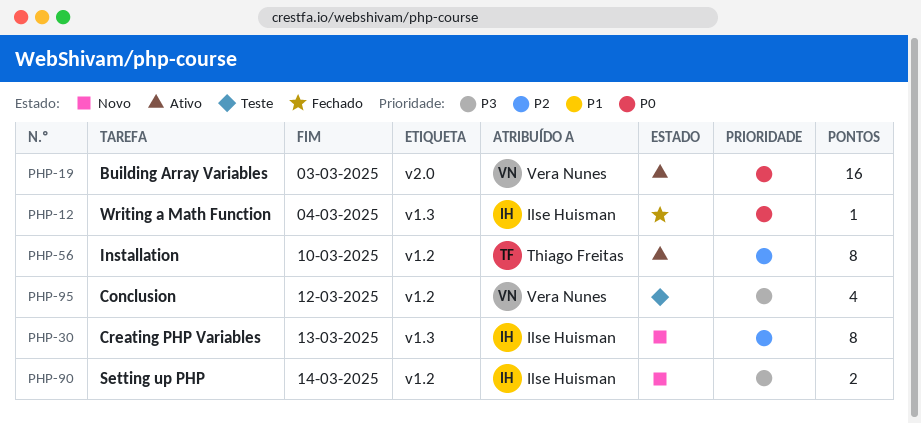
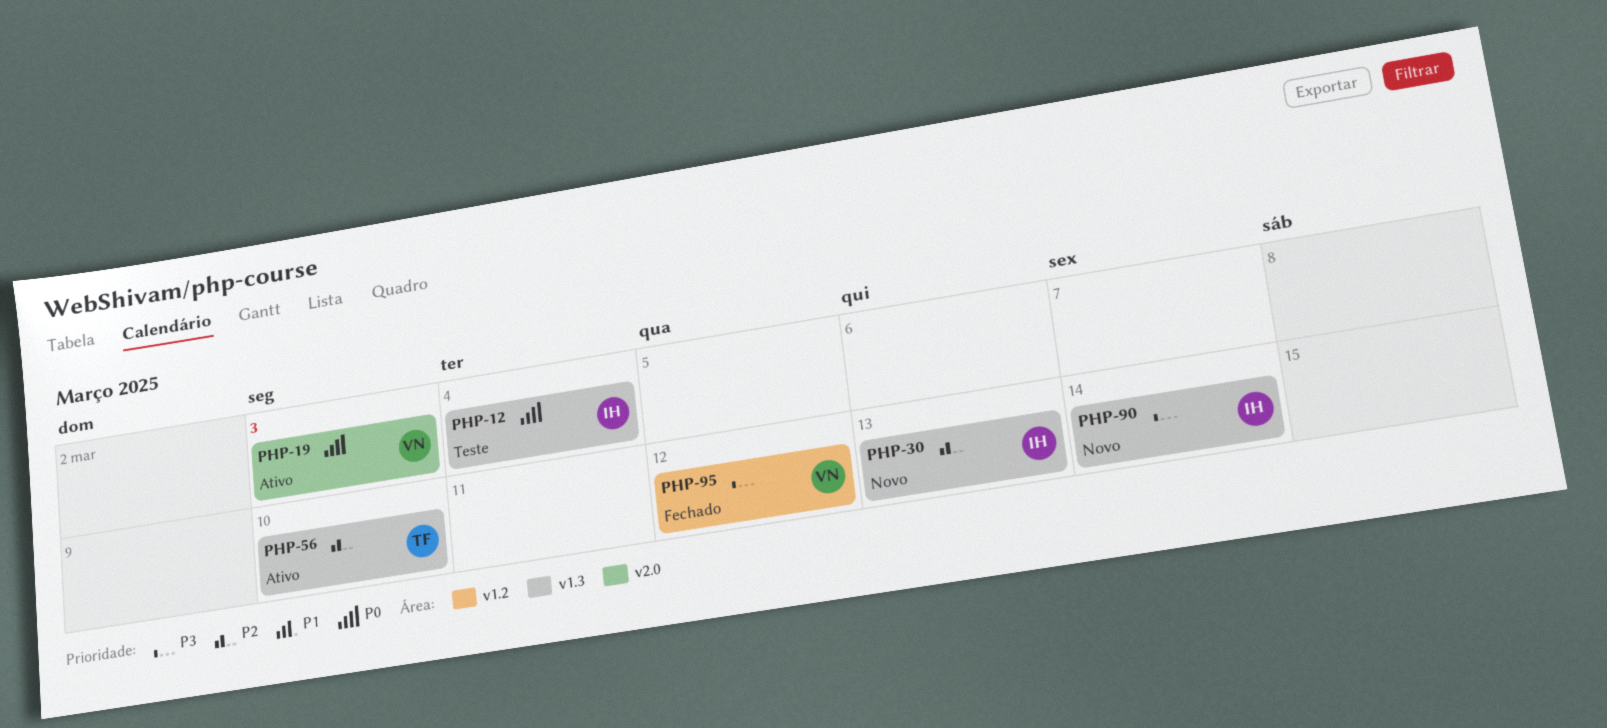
PHP-12, status: Fechado -> Teste
PHP-56, label: v1.2 -> v1.3
PHP-90, label: v1.2 -> v1.3
PHP-95, status: Teste -> Fechado

